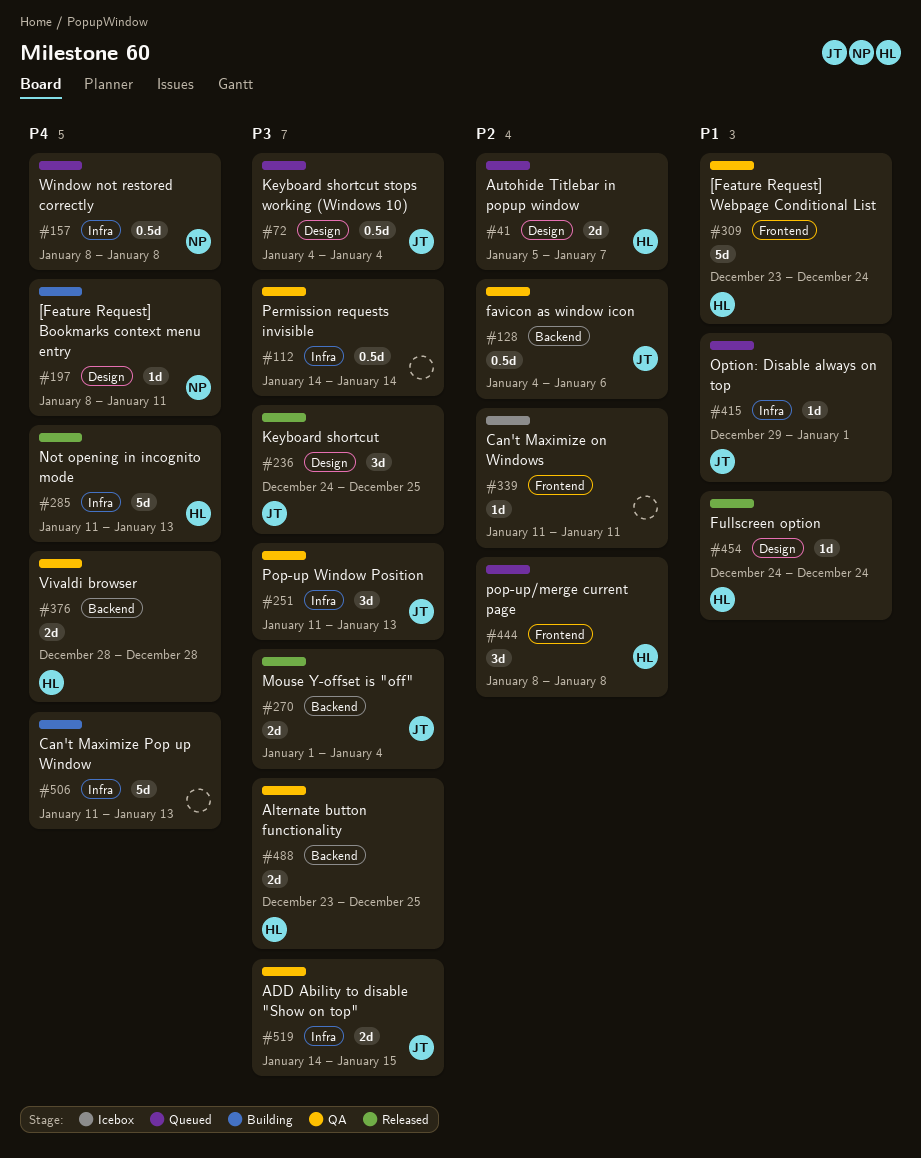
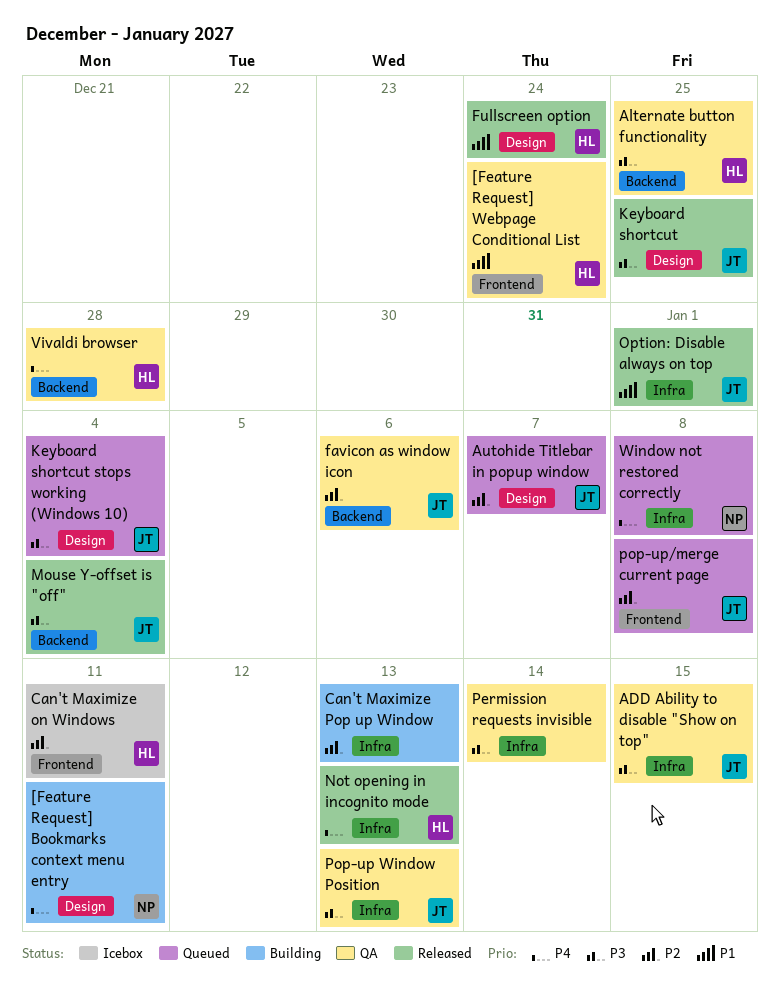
Autohide Titlebar in popup window, owner: HL -> JT
Can't Maximize on Windows, owner: none -> HL
Can't Maximize Pop up Window, priority: P4 -> P2
Option: Disable always on top, status: Queued -> Released
pop-up/merge current page, owner: HL -> JT

